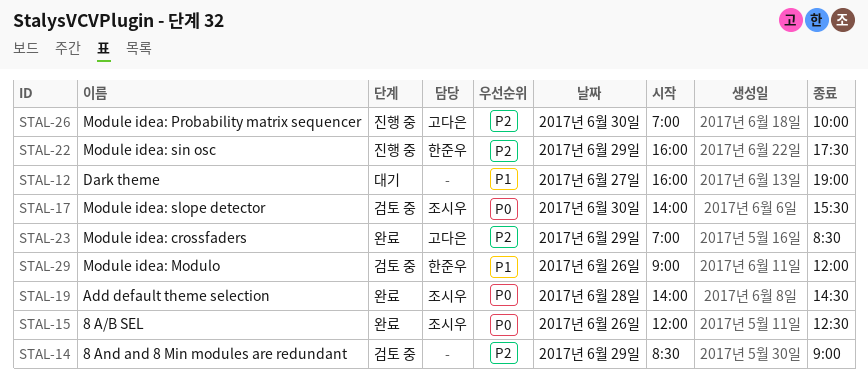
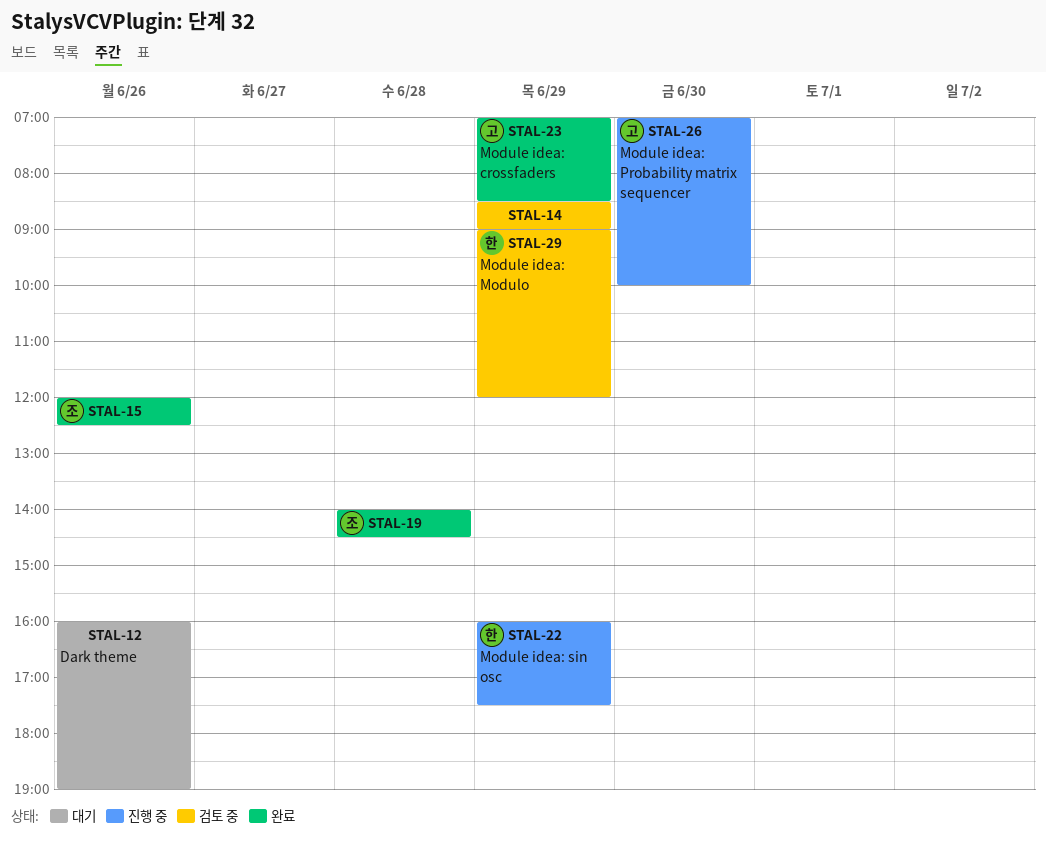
STAL-12, day: Jun 27 -> Jun 26
STAL-17: present -> none
STAL-29, day: Jun 26 -> Jun 29

